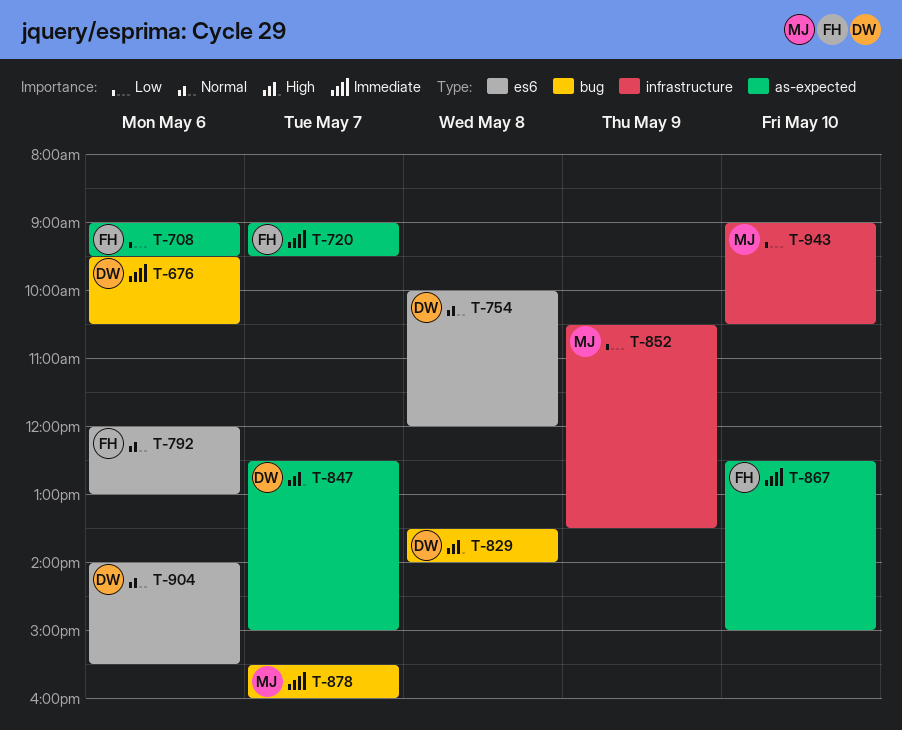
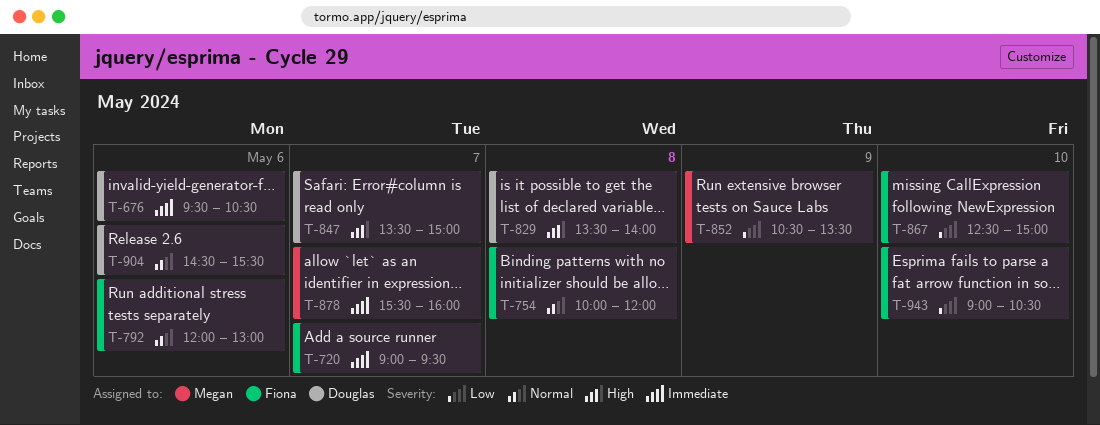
T-708: present -> none
T-754, owner: Douglas -> Fiona
T-847, begins: 12:30 -> 13:30
T-867, priority: Immediate -> Low
T-904, begins: 14:00 -> 14:30
T-943, owner: Megan -> Fiona

